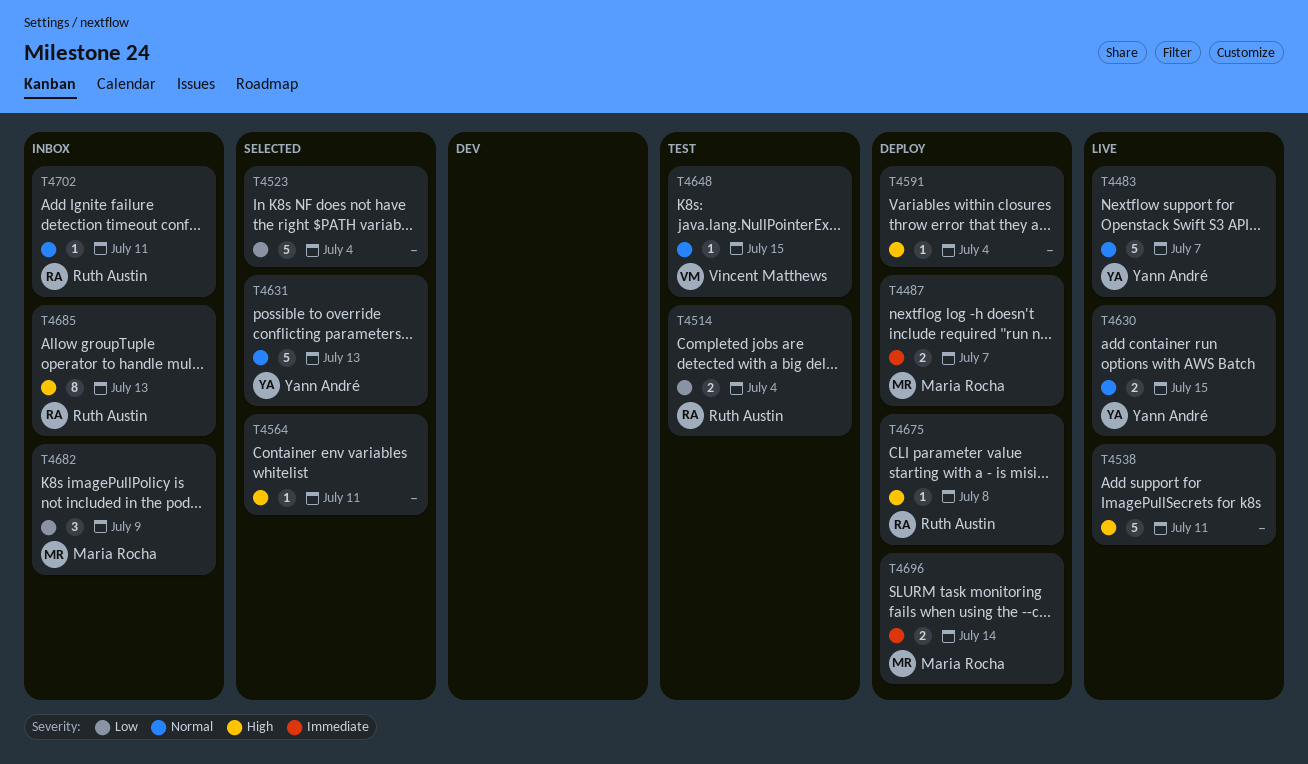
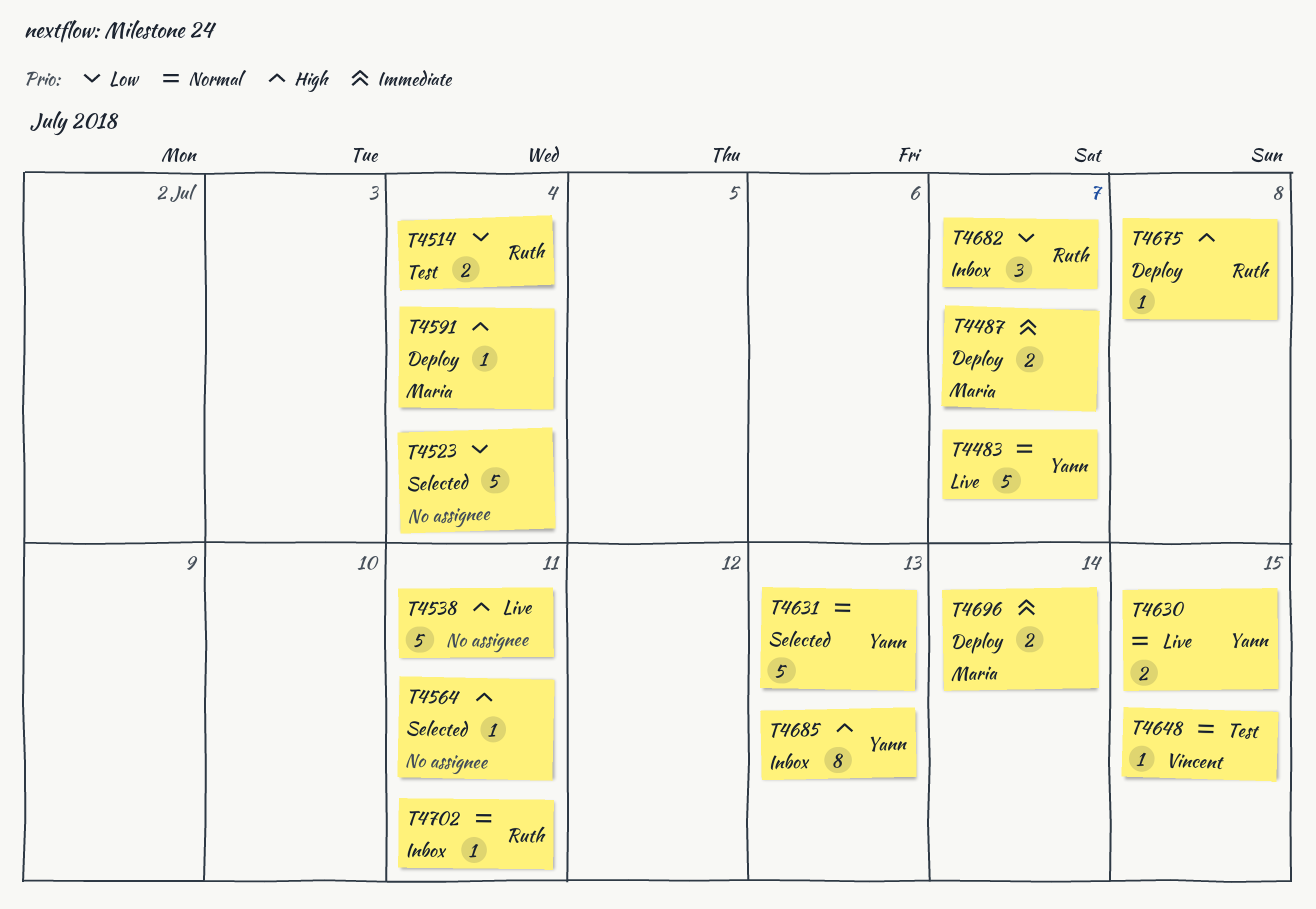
T4591, owner: none -> Maria Rocha
T4682, owner: Maria Rocha -> Ruth Austin
T4682, due: Jul 9 -> Jul 7
T4685, owner: Ruth Austin -> Yann André

